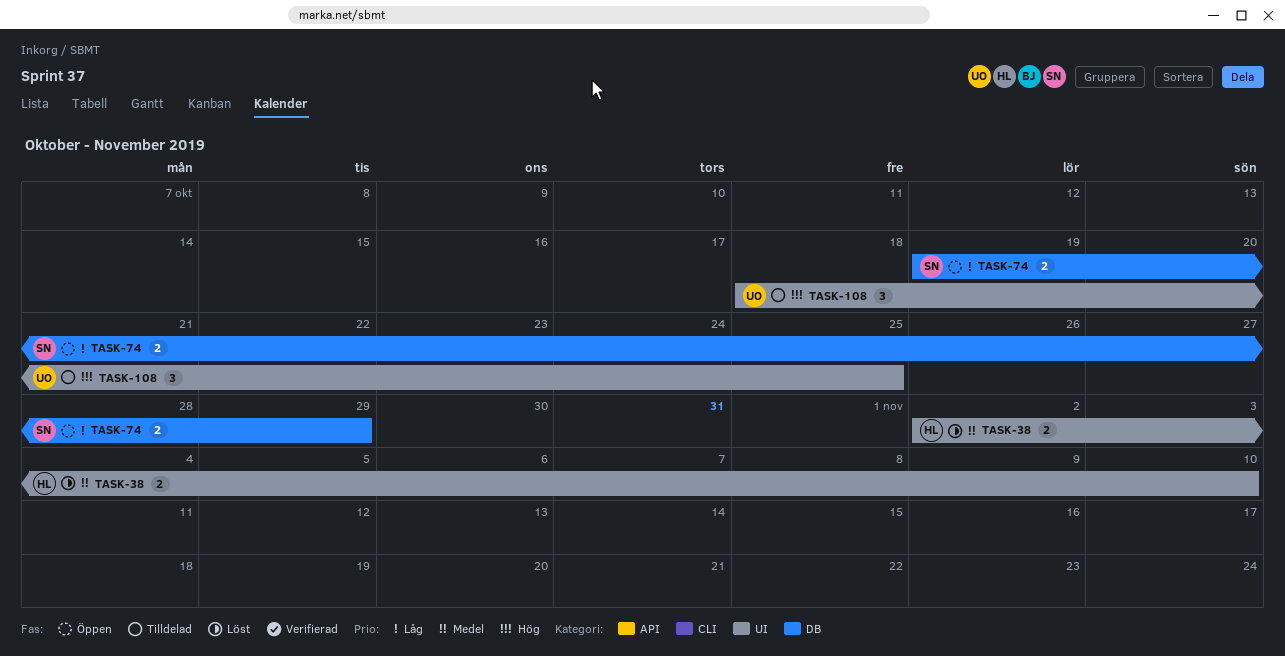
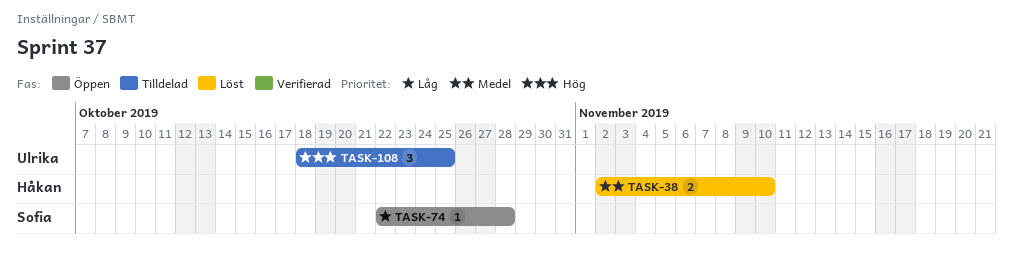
TASK-74, estimate: 2 -> 1
TASK-74, start: Oct 19 -> Oct 22
TASK-74, due: Oct 29 -> Oct 28

